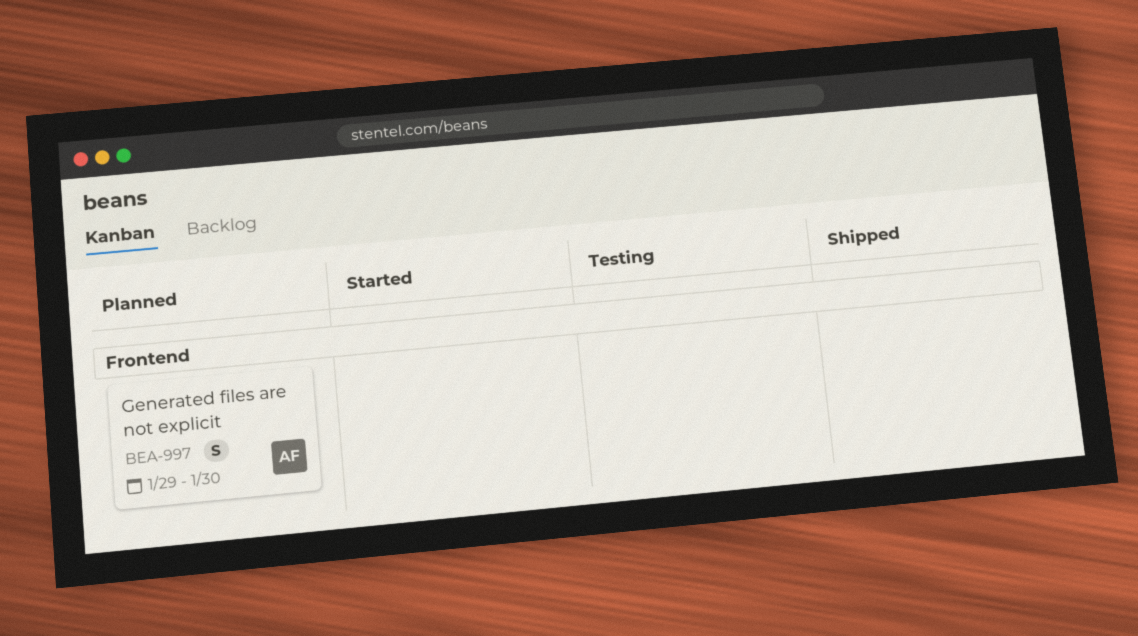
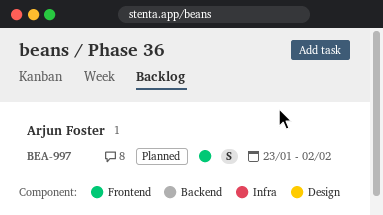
BEA-997, start: Jan 29 -> Jan 23
BEA-997, due: Jan 30 -> Feb 2

